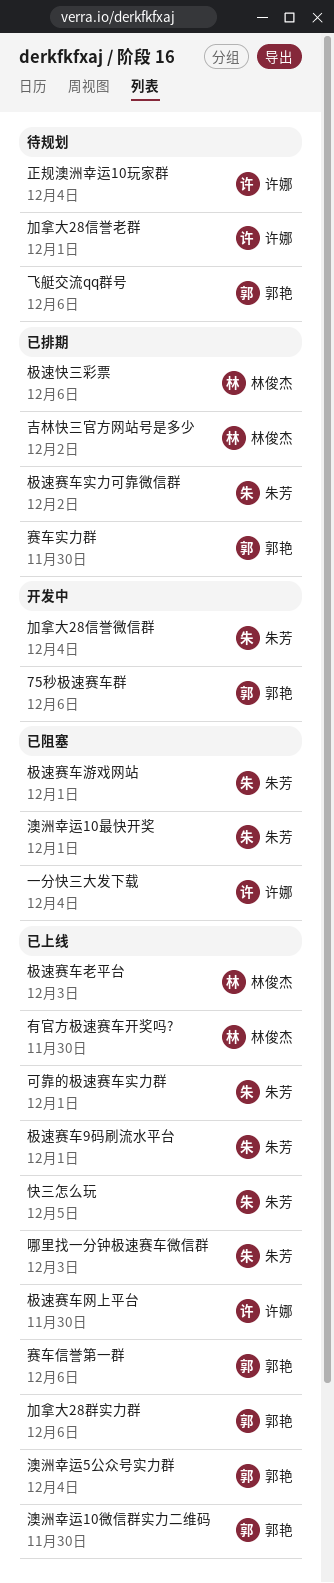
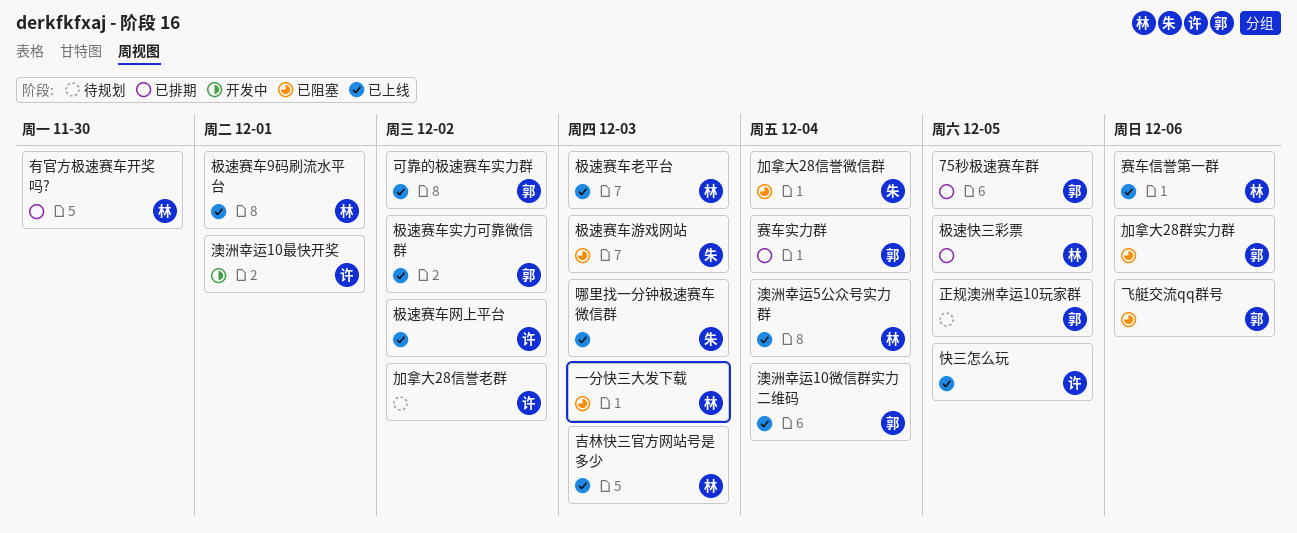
75秒极速赛车群, status: 开发中 -> 已排期
75秒极速赛车群, due: Dec 6 -> Dec 5
一分快三大发下载, owner: 许娜 -> 林俊杰
一分快三大发下载, due: Dec 4 -> Dec 3
加拿大28信誉微信群, status: 开发中 -> 已阻塞
加拿大28信誉老群, due: Dec 1 -> Dec 2
加拿大28群实力群, status: 已上线 -> 已阻塞
可靠的极速赛车实力群, owner: 朱芳 -> 郭艳
可靠的极速赛车实力群, due: Dec 1 -> Dec 2
吉林快三官方网站号是多少, status: 已排期 -> 已上线
吉林快三官方网站号是多少, due: Dec 2 -> Dec 3
快三怎么玩, owner: 朱芳 -> 许娜
有官方极速赛车开奖吗?, status: 已上线 -> 已排期
极速快三彩票, due: Dec 6 -> Dec 5
极速赛车9码刷流水平台, owner: 朱芳 -> 林俊杰
极速赛车实力可靠微信群, status: 已排期 -> 已上线
极速赛车实力可靠微信群, owner: 朱芳 -> 郭艳
极速赛车游戏网站, due: Dec 1 -> Dec 3
极速赛车网上平台, due: Nov 30 -> Dec 2
正规澳洲幸运10玩家群, owner: 许娜 -> 郭艳
正规澳洲幸运10玩家群, due: Dec 4 -> Dec 5
澳洲幸运10微信群实力二维码, due: Nov 30 -> Dec 4
澳洲幸运10最快开奖, status: 已阻塞 -> 开发中
澳洲幸运10最快开奖, owner: 朱芳 -> 许娜
澳洲幸运5公众号实力群, owner: 郭艳 -> 林俊杰
赛车信誉第一群, owner: 郭艳 -> 林俊杰
赛车实力群, due: Nov 30 -> Dec 4
飞艇交流qq群号, status: 待规划 -> 已阻塞

